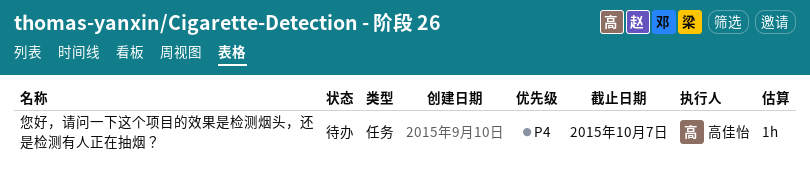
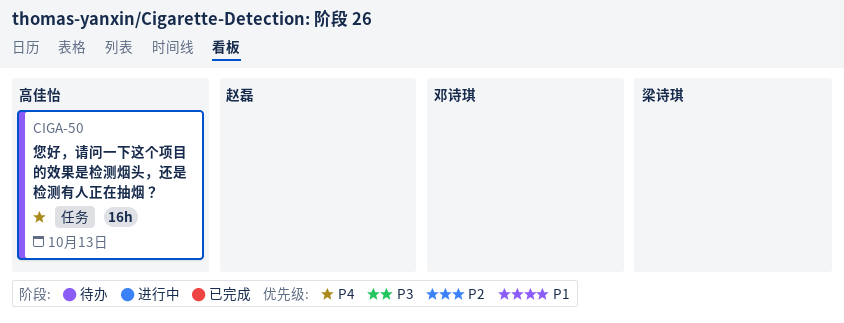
您好，请问一下这个项目的效果是检测烟头，还是检测有人正在抽烟？, estimate: 1h -> 16h
您好，请问一下这个项目的效果是检测烟头，还是检测有人正在抽烟？, due: Oct 7 -> Oct 13

